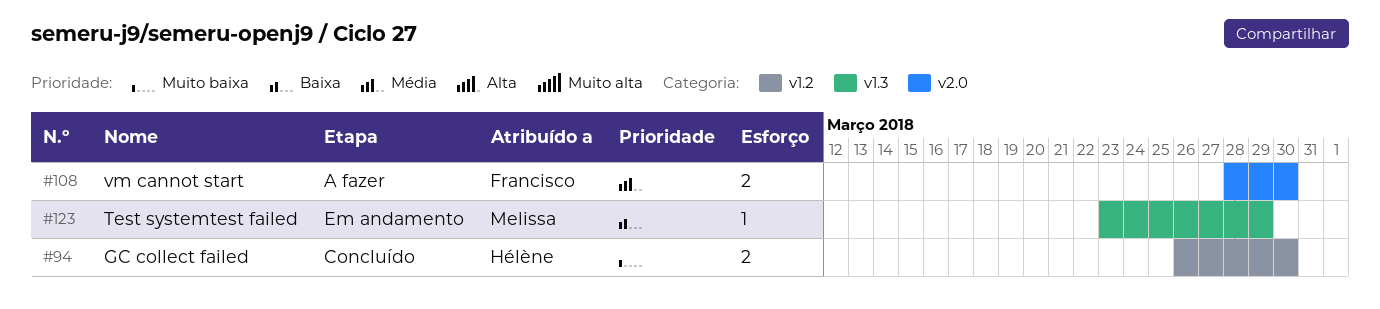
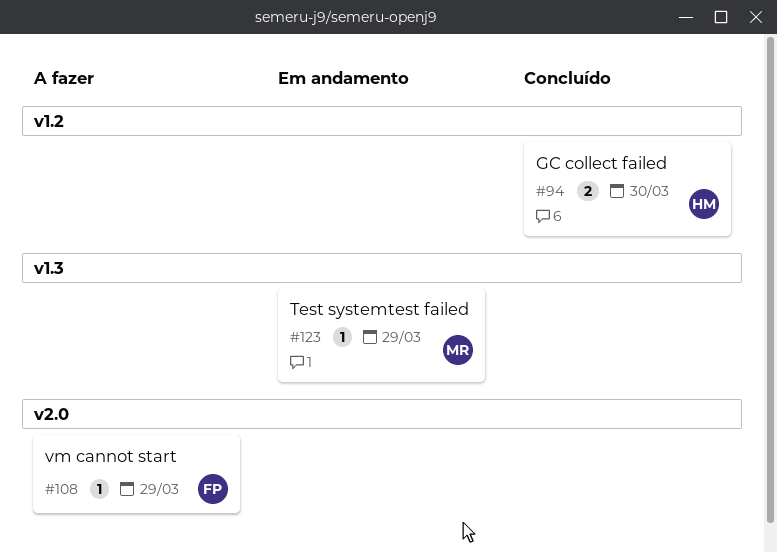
#108, estimate: 2 -> 1
#108, due: Mar 30 -> Mar 29

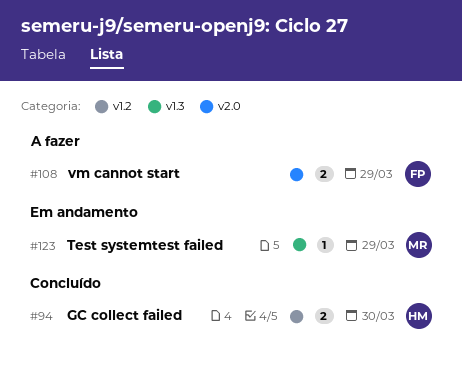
#108, estimate: 1 -> 2

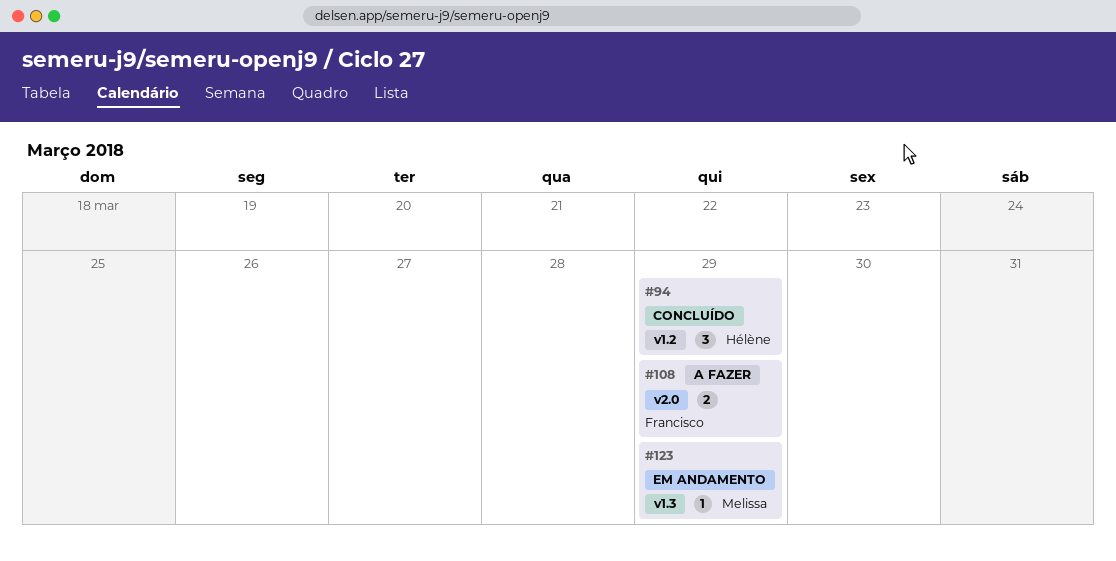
#94, estimate: 2 -> 3
#94, due: Mar 30 -> Mar 29

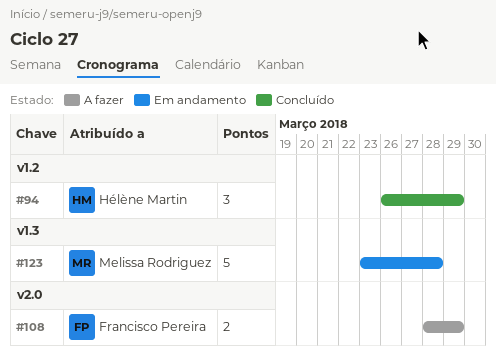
#123, estimate: 1 -> 5
#123, due: Mar 29 -> Mar 28

